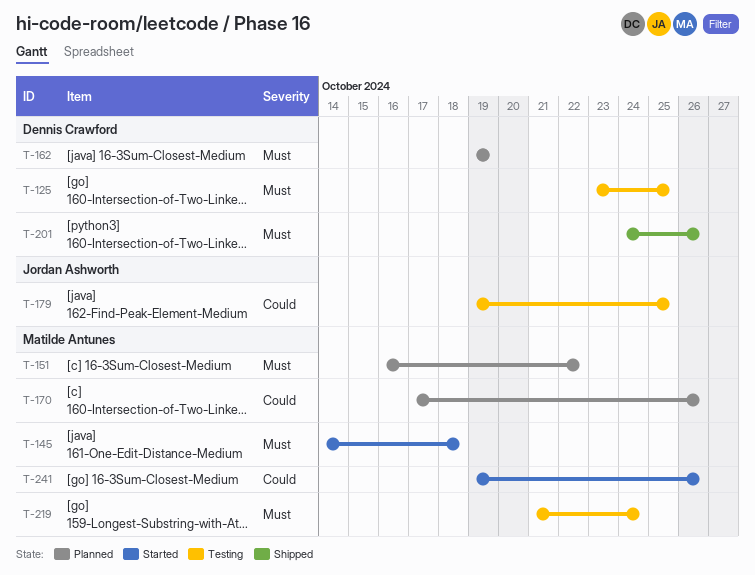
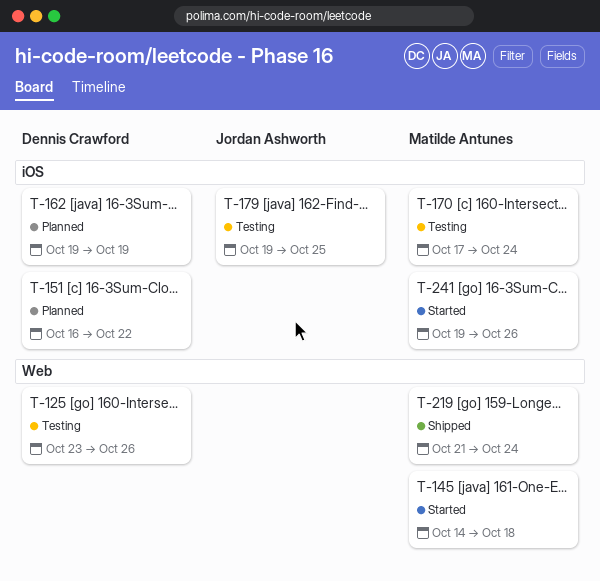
T-125, due: Oct 25 -> Oct 26
T-151, owner: Matilde Antunes -> Dennis Crawford
T-170, status: Planned -> Testing
T-170, due: Oct 26 -> Oct 24
T-201: present -> none
T-219, status: Testing -> Shipped

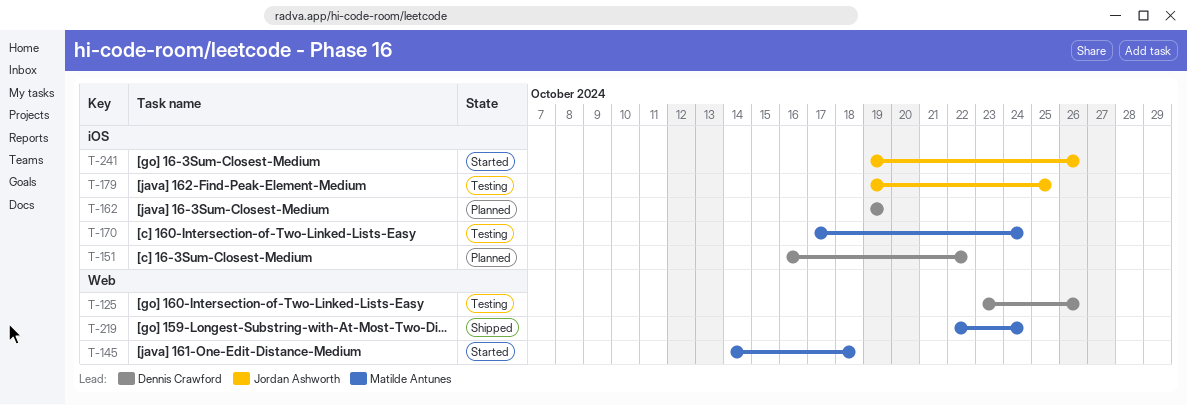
T-219, start: Oct 21 -> Oct 22
T-241, owner: Matilde Antunes -> Jordan Ashworth

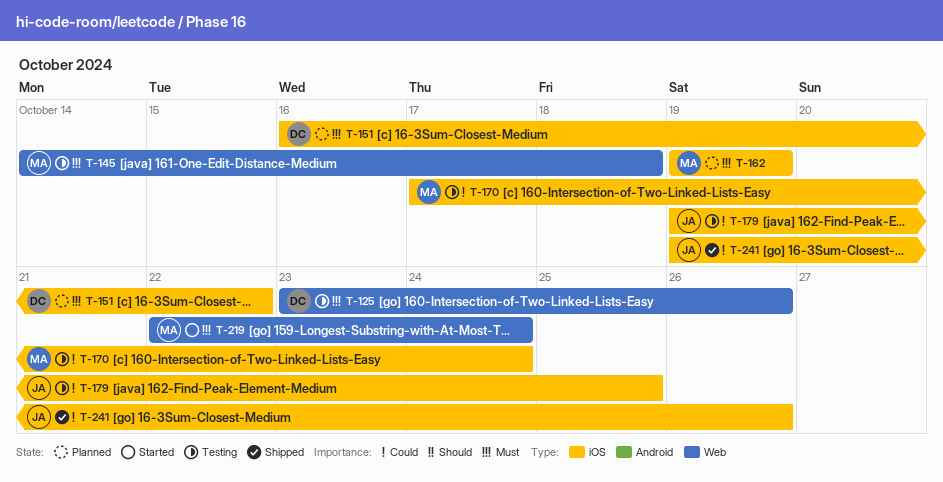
T-145, status: Started -> Testing
T-162, owner: Dennis Crawford -> Matilde Antunes
T-219, status: Shipped -> Started
T-241, status: Started -> Shipped

